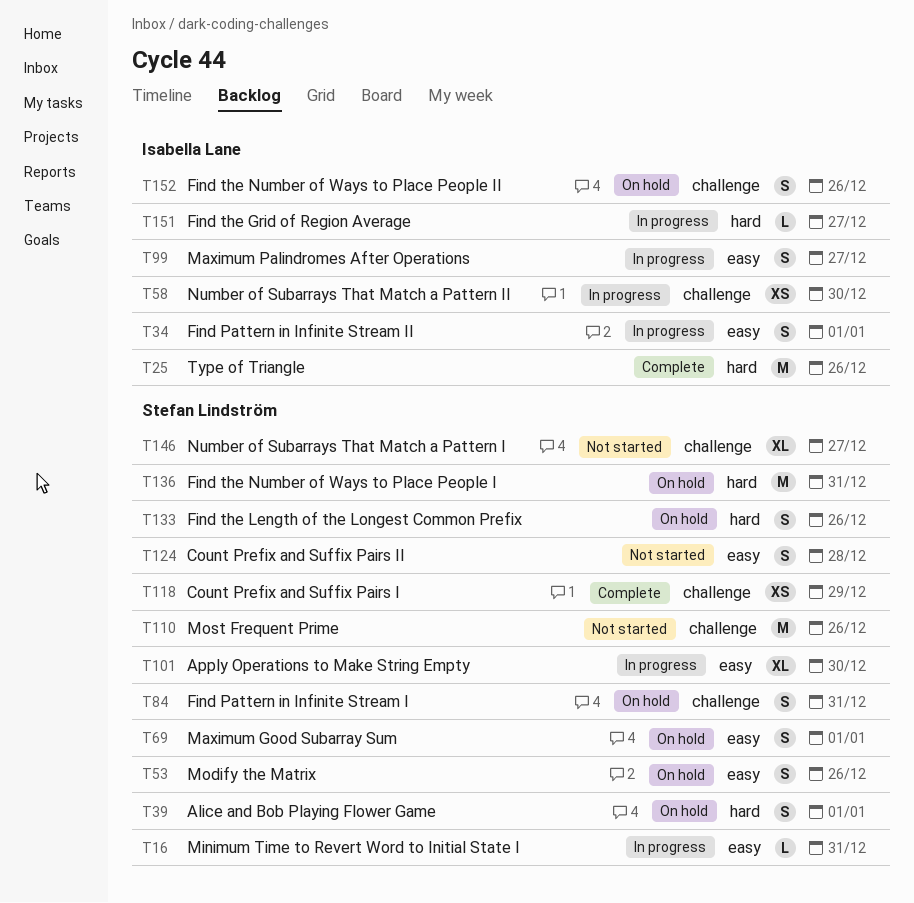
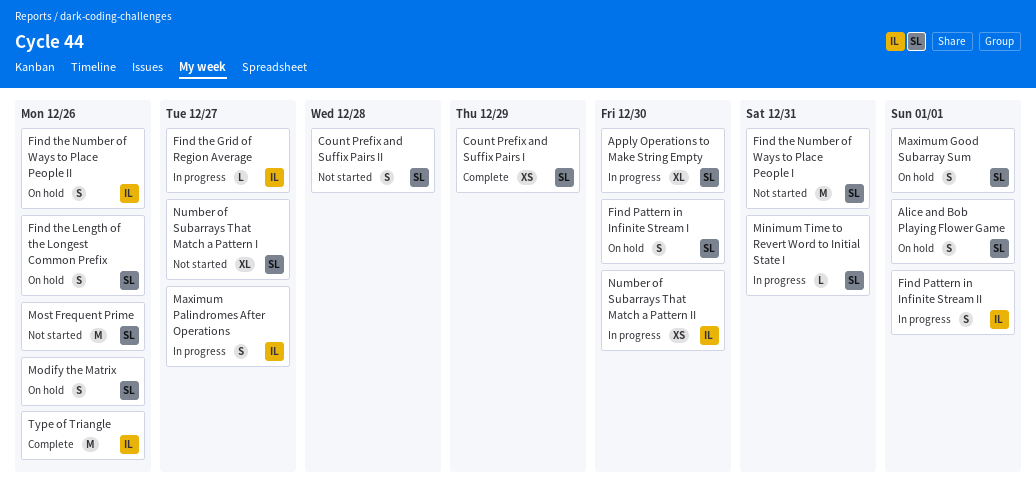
Find Pattern in Infinite Stream I, due: Dec 31 -> Dec 30
Find the Number of Ways to Place People I, status: On hold -> Not started

